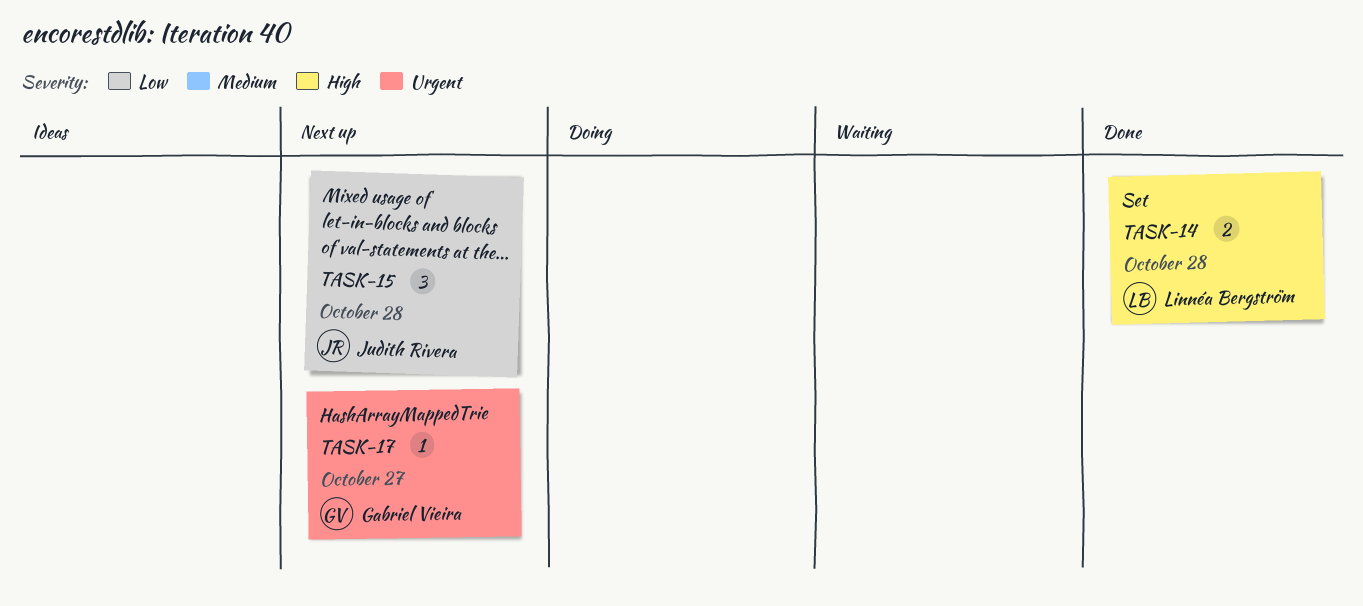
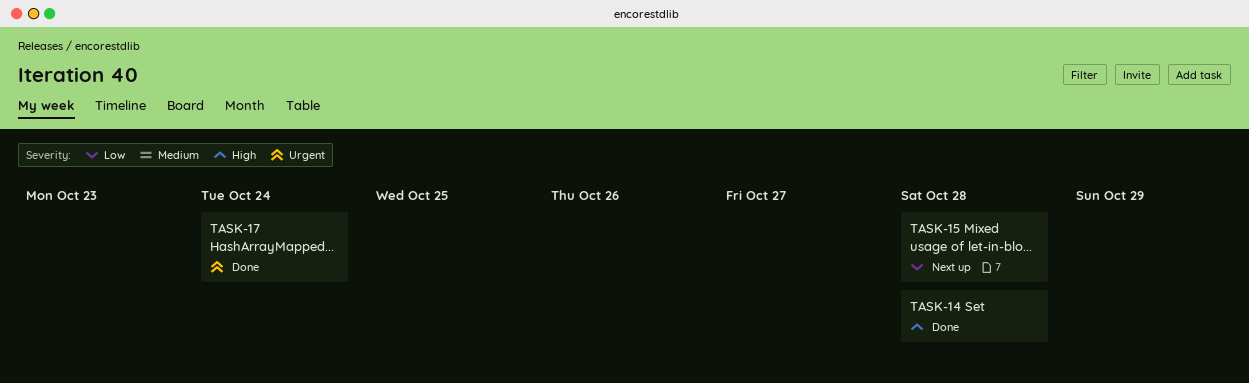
TASK-17, status: Next up -> Done
TASK-17, due: Oct 27 -> Oct 24

